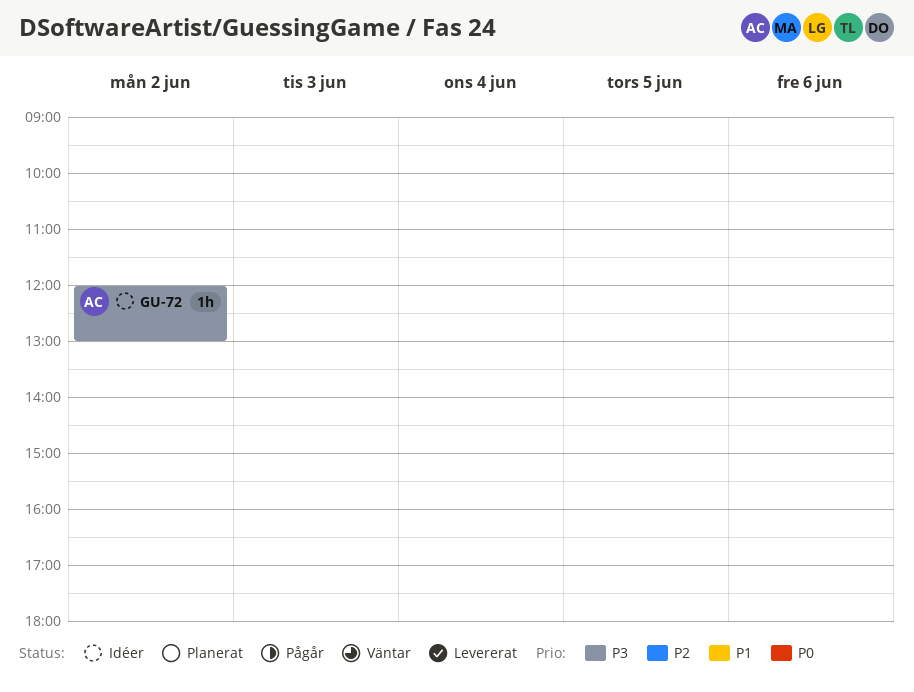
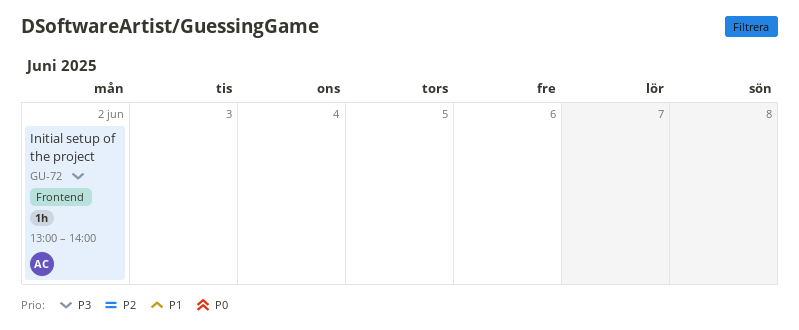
GU-72, begins: 12:00 -> 13:00
GU-72, ends: 13:00 -> 14:00

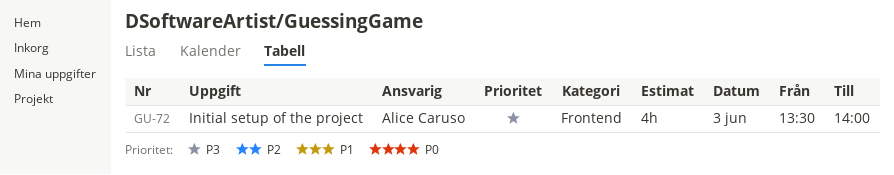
GU-72, estimate: 1h -> 4h
GU-72, day: Jun 2 -> Jun 3
GU-72, begins: 13:00 -> 13:30

